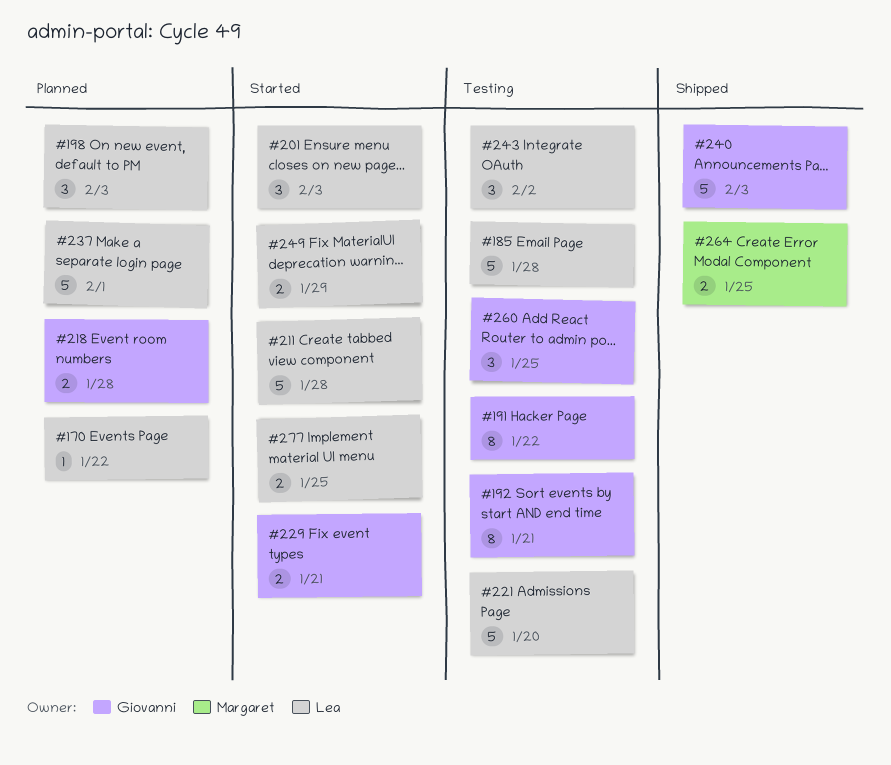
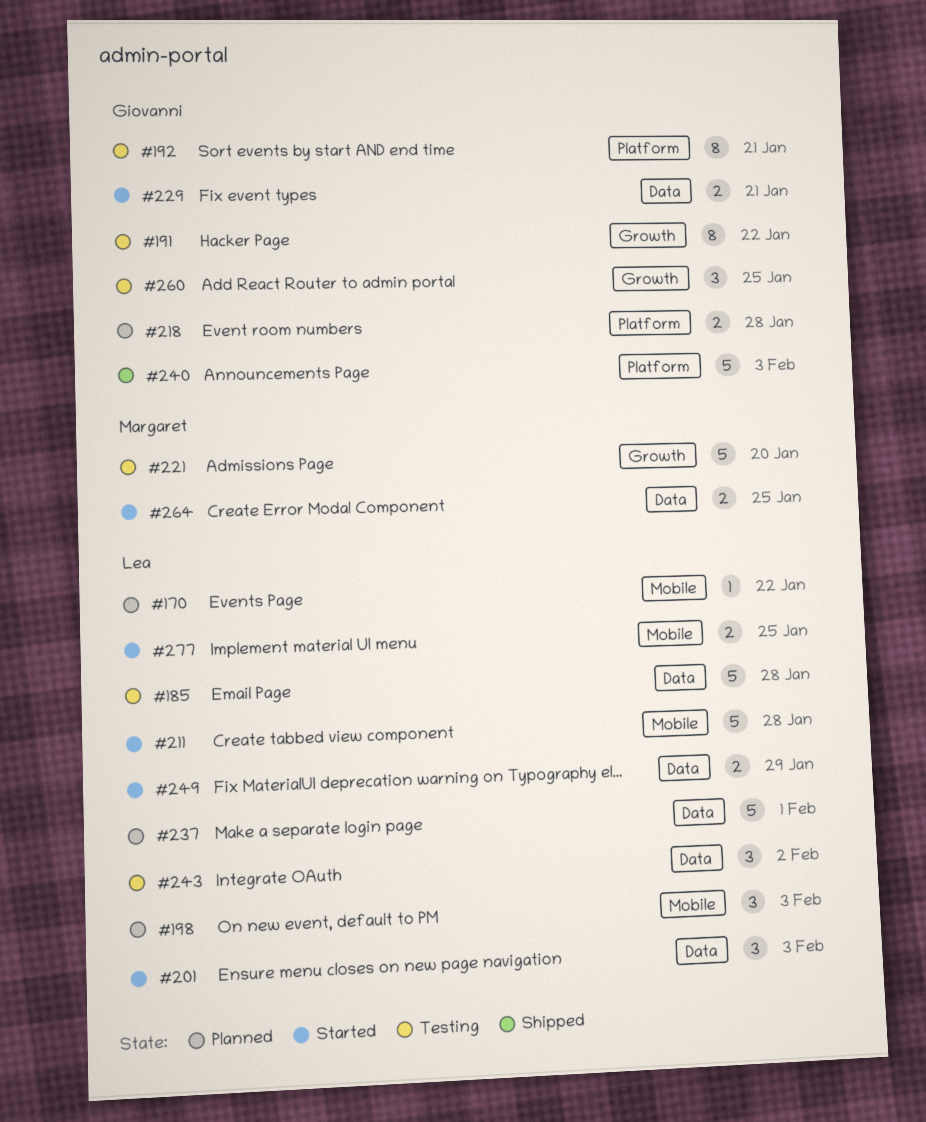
#221, owner: Lea -> Margaret
#264, status: Shipped -> Started

